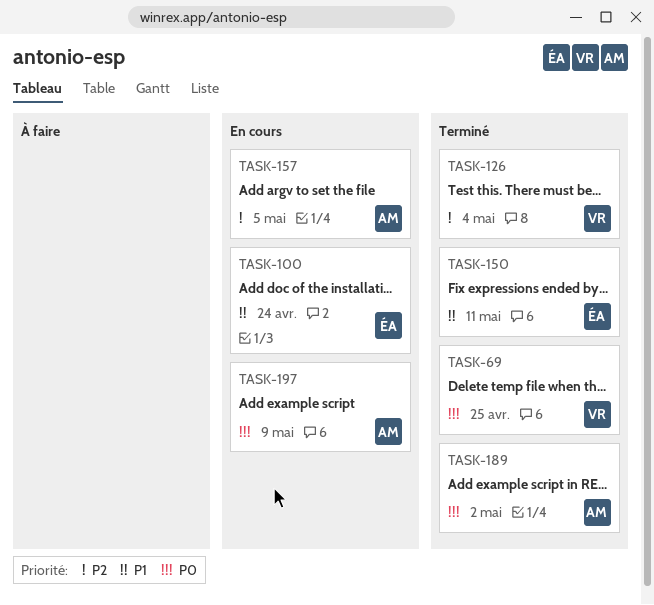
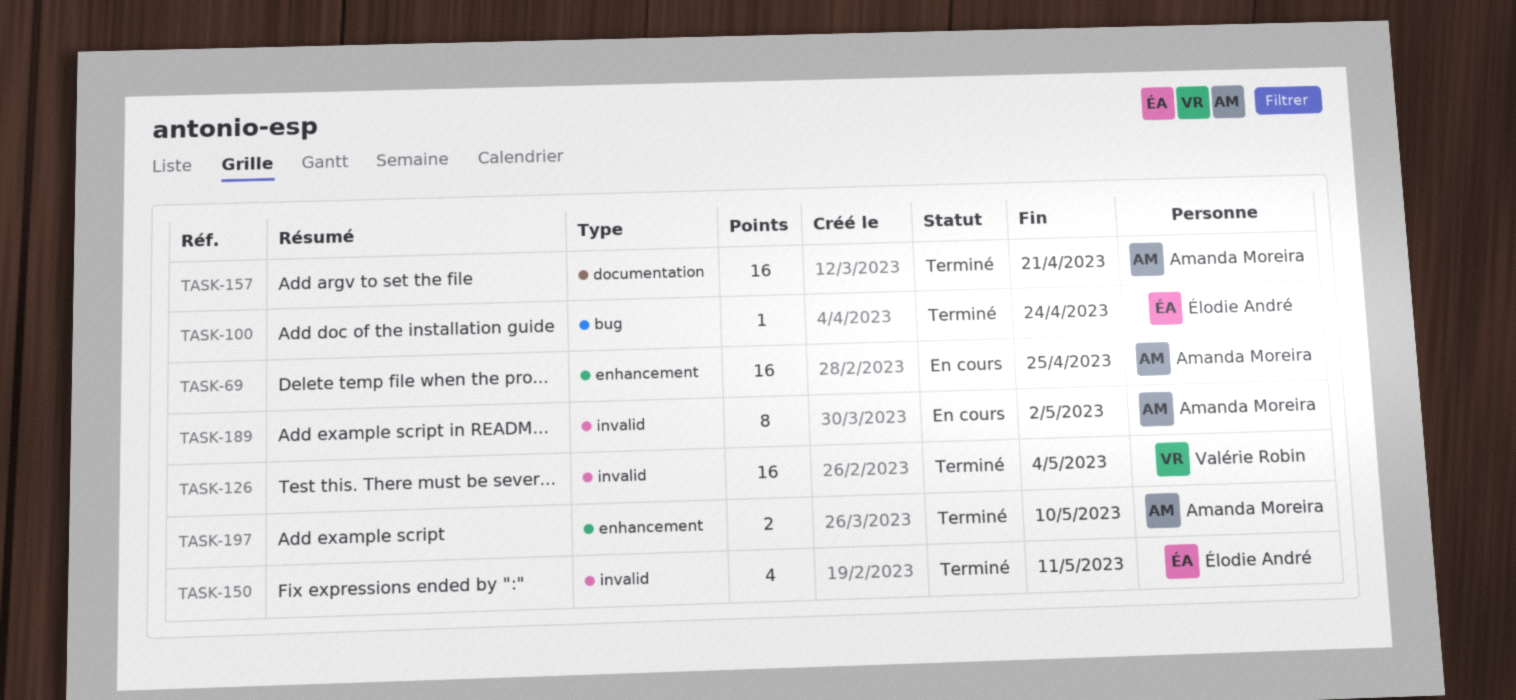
TASK-69, status: Terminé -> En cours
TASK-69, owner: Valérie Robin -> Amanda Moreira
TASK-100, status: En cours -> Terminé
TASK-157, status: En cours -> Terminé
TASK-157, due: May 5 -> Apr 21
TASK-189, status: Terminé -> En cours
TASK-197, status: En cours -> Terminé
TASK-197, due: May 9 -> May 10

